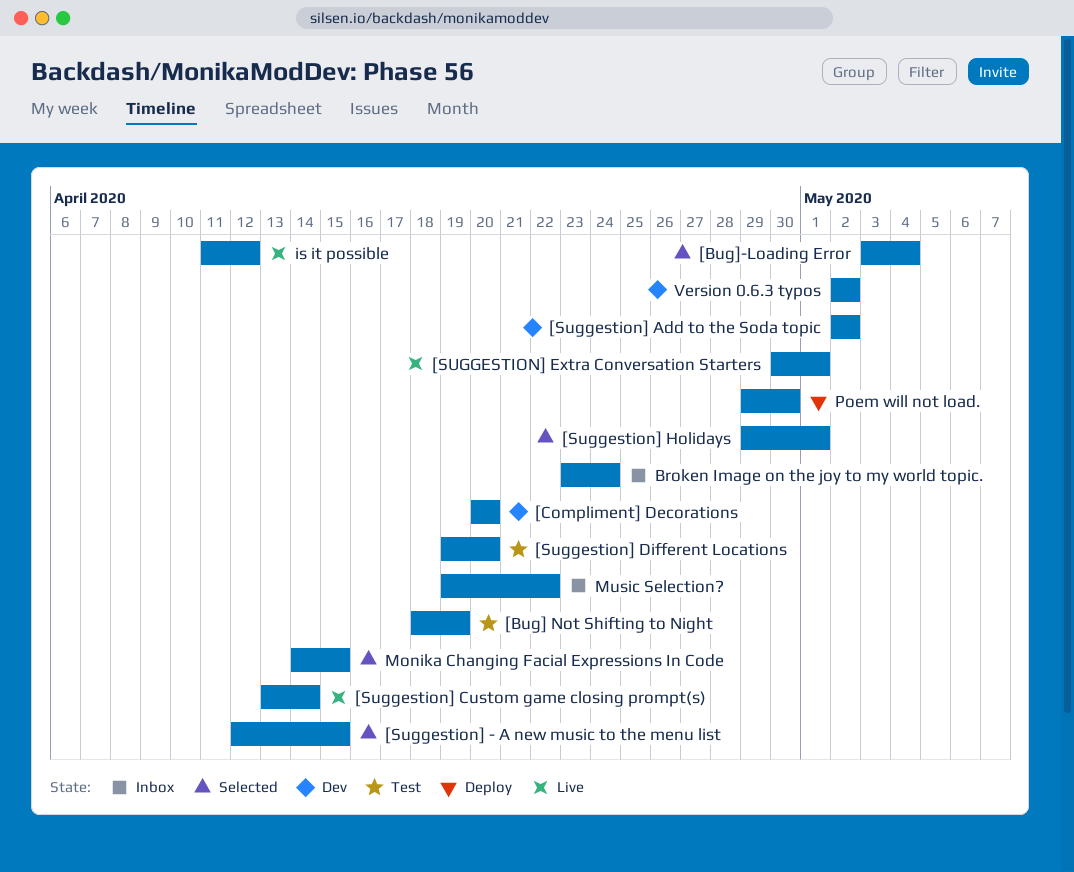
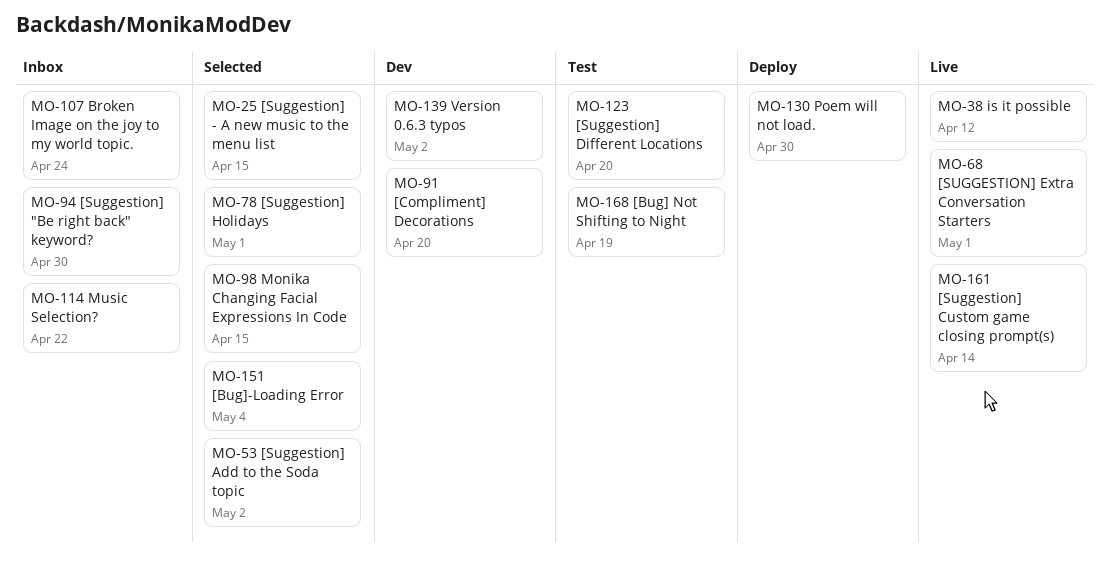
[Suggestion] "Be right back" keyword?: none -> present
[Suggestion] Add to the Soda topic, status: Dev -> Selected

